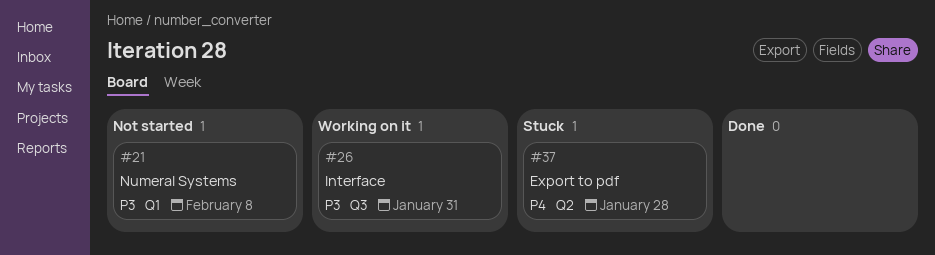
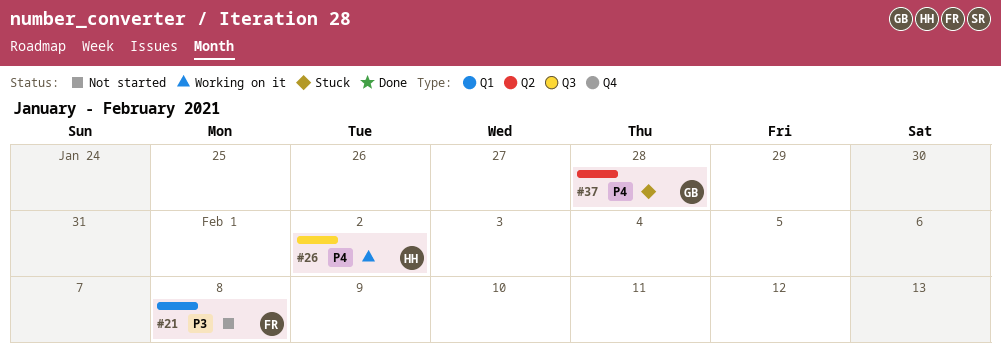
#26, priority: P3 -> P4
#26, due: Jan 31 -> Feb 2

